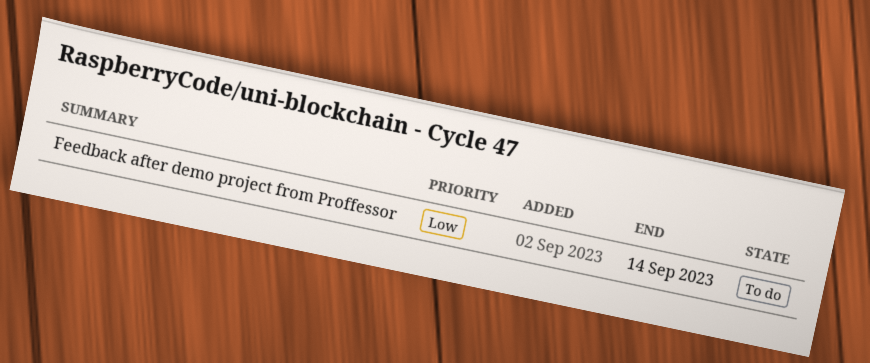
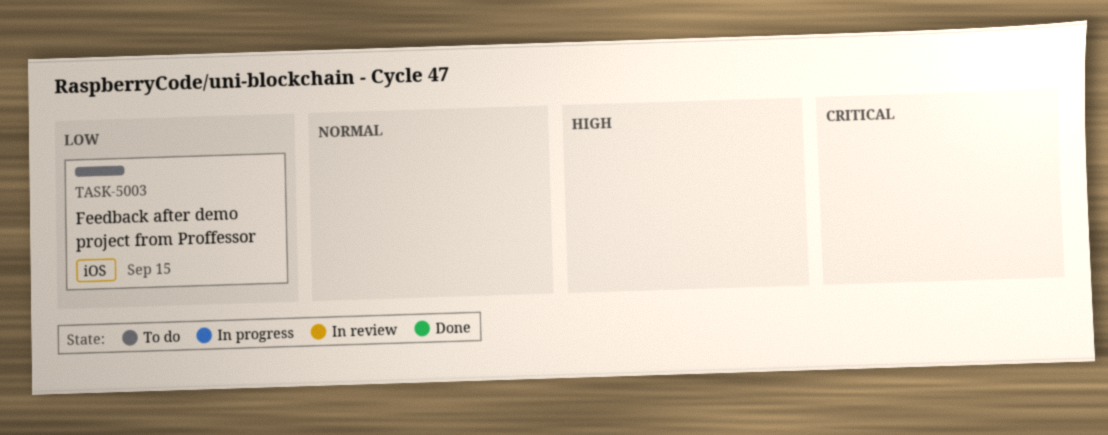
Feedback after demo project from Proffessor, due: Sep 14 -> Sep 15

